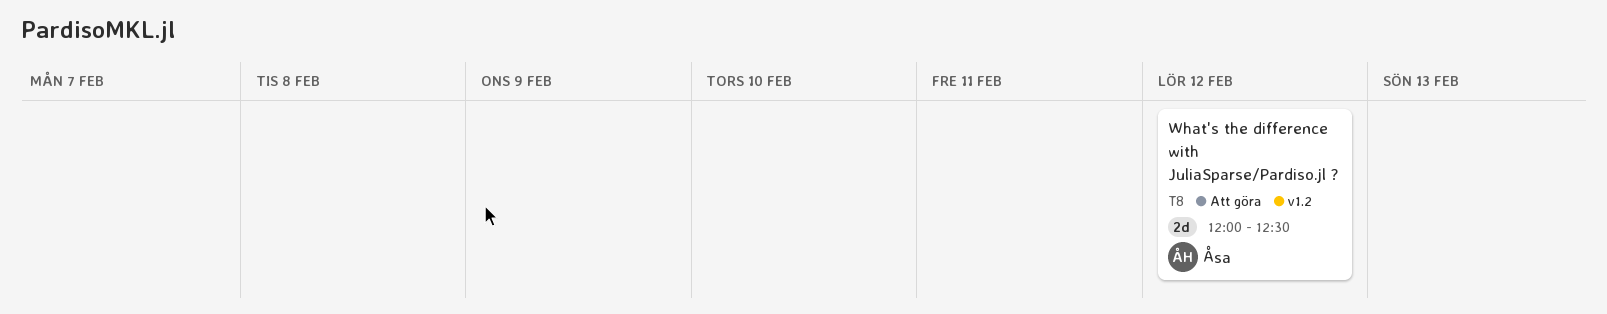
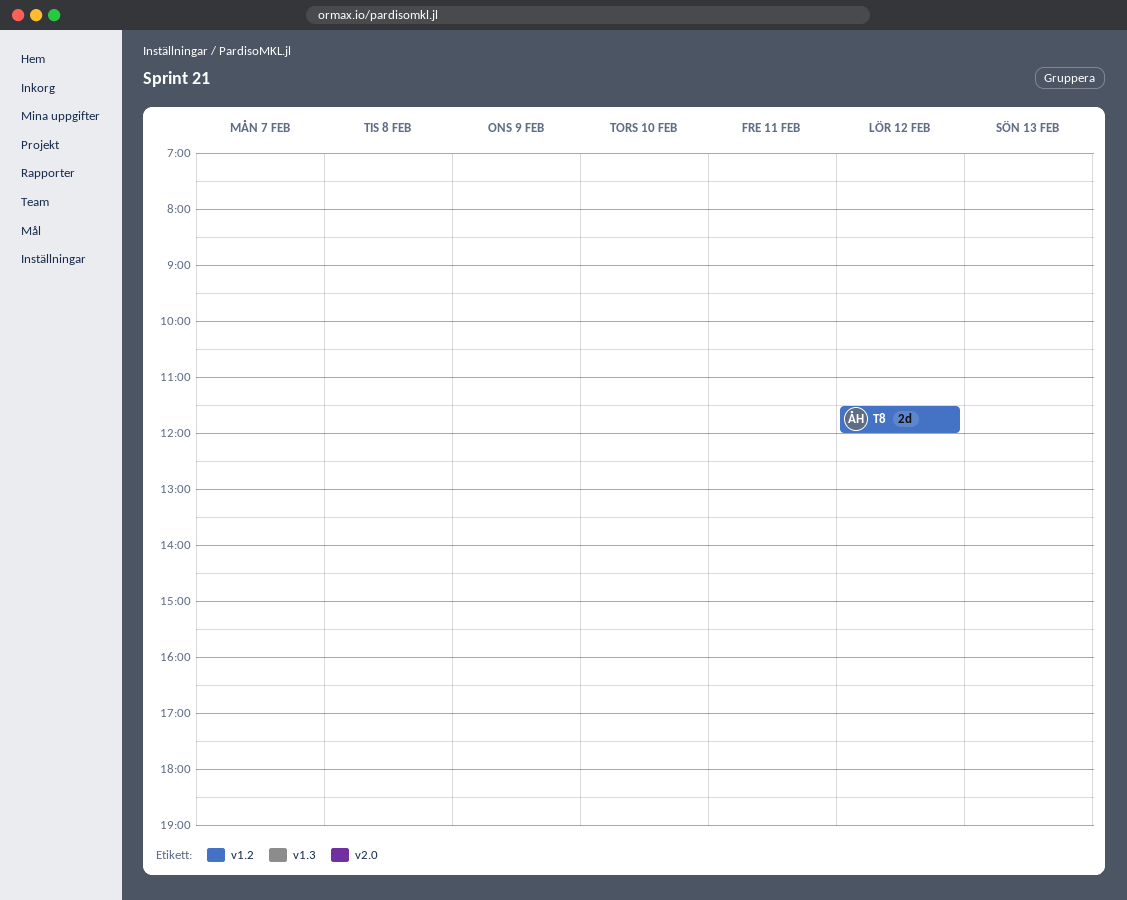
T8, begins: 12:00 -> 11:30
T8, ends: 12:30 -> 12:00

